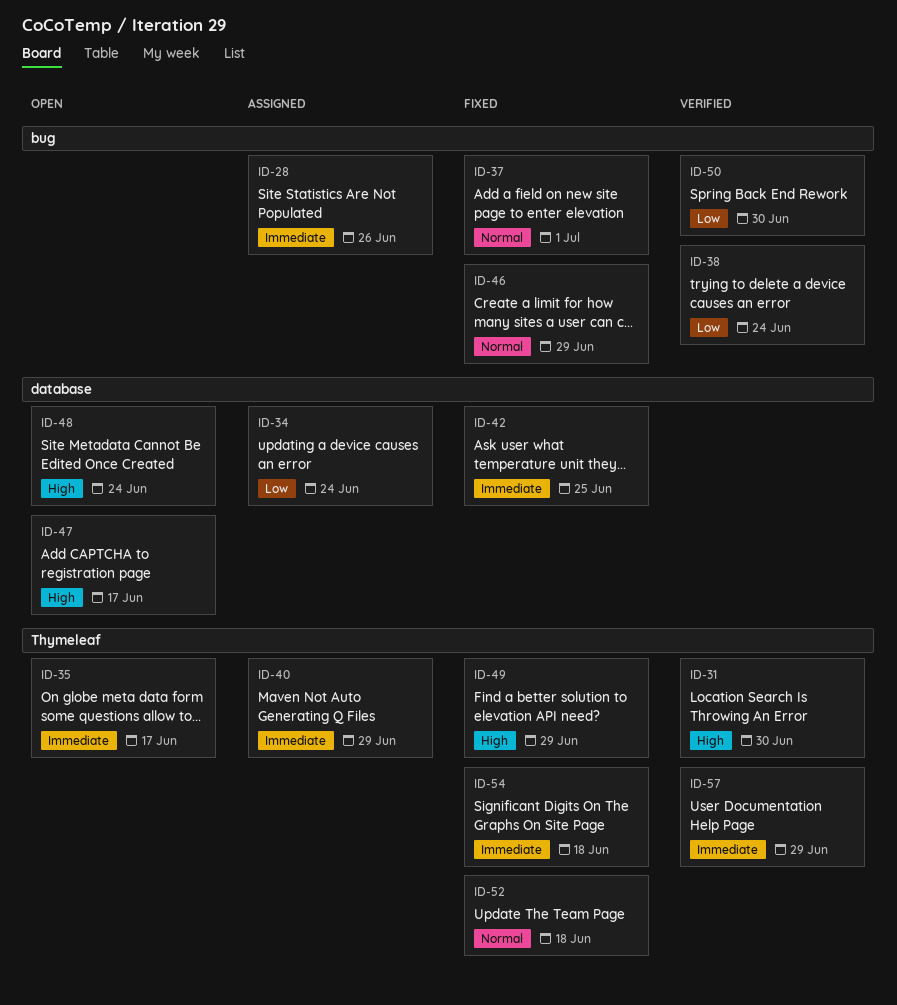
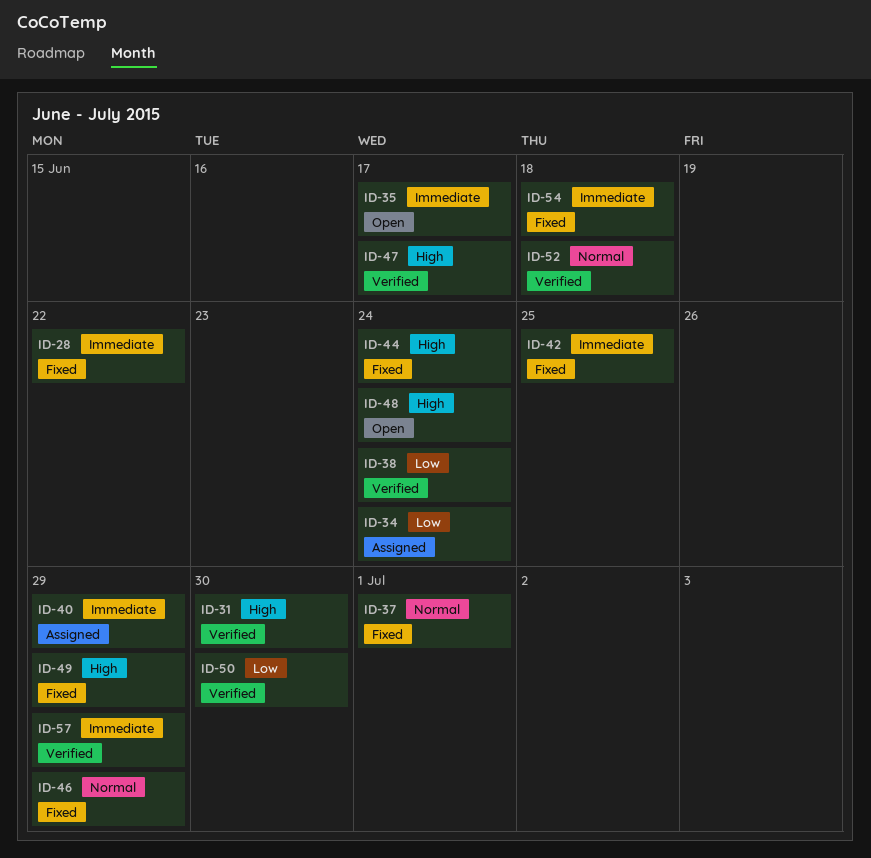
ID-28, status: Assigned -> Fixed
ID-28, due: Jun 26 -> Jun 22
ID-44: none -> present
ID-47, status: Open -> Verified
ID-52, status: Fixed -> Verified

